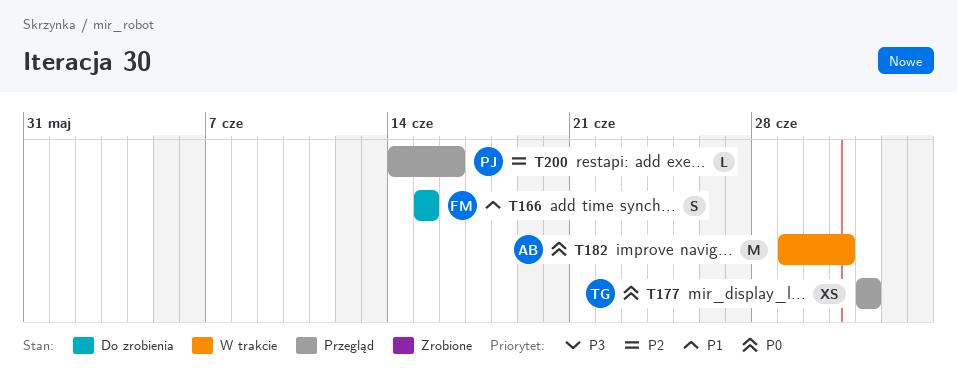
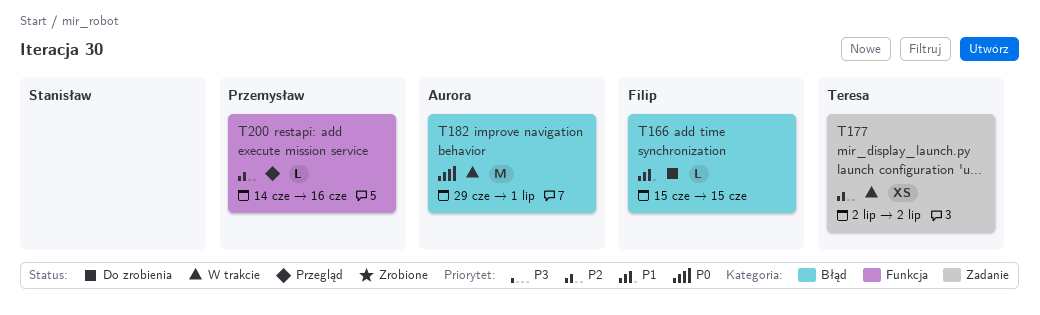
T166, estimate: S -> L
T177, status: Przegląd -> W trakcie
T177, priority: P0 -> P2

